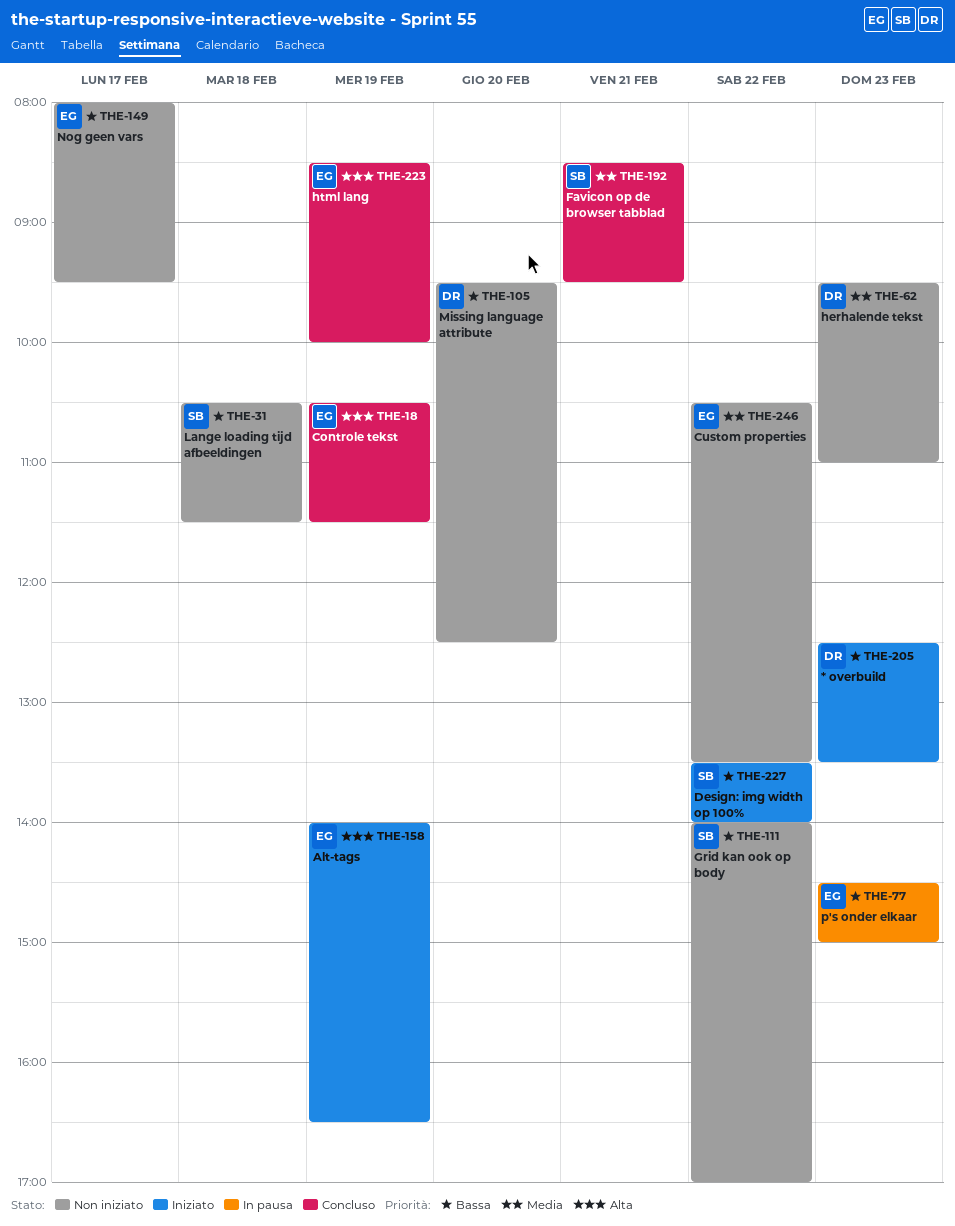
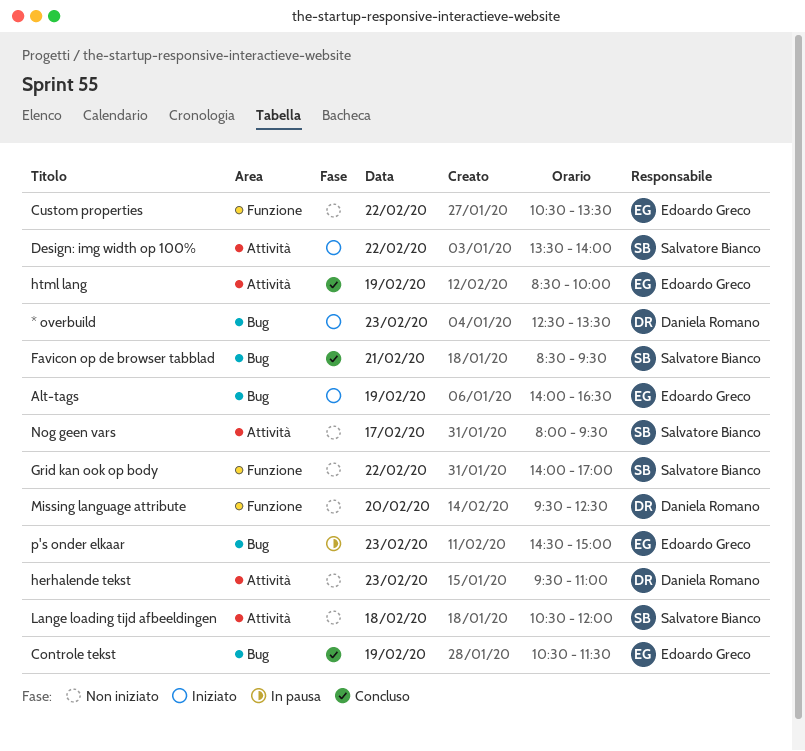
Lange loading tijd afbeeldingen, ends: 11:30 -> 12:00
Nog geen vars, owner: Edoardo Greco -> Salvatore Bianco

